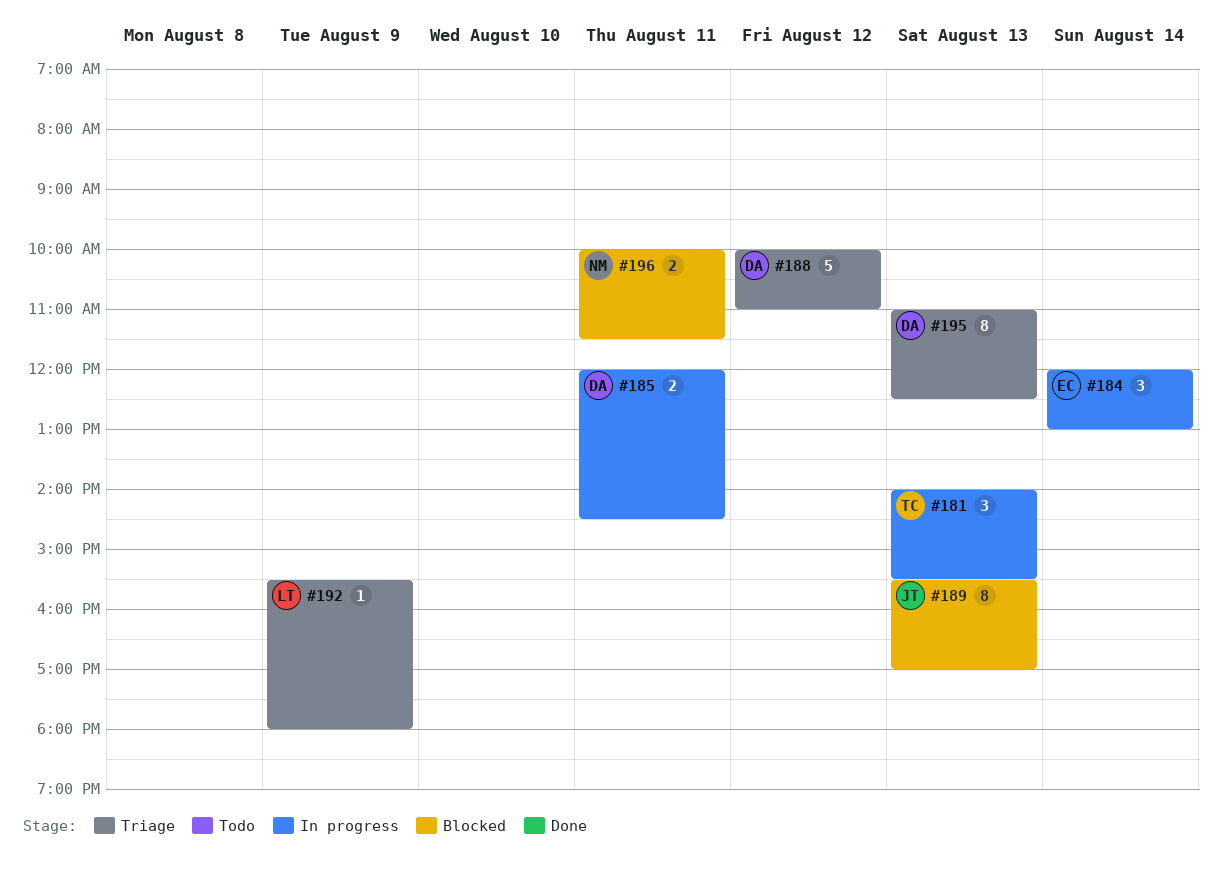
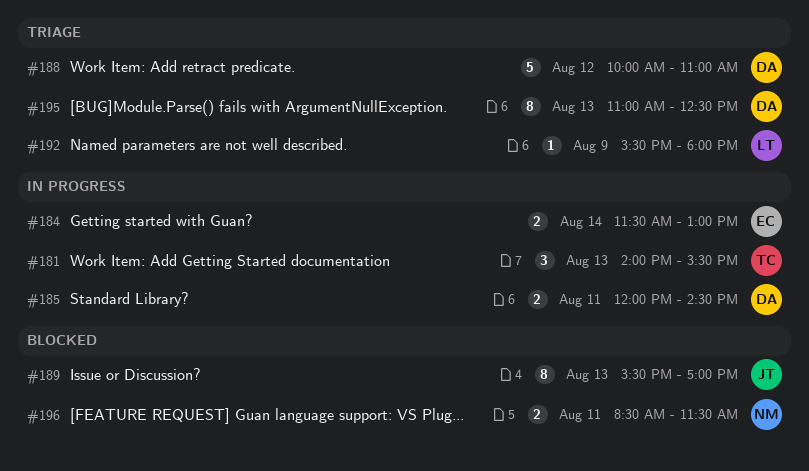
#184, estimate: 3 -> 2
#184, begins: 12:00 -> 11:30
#196, begins: 10:00 -> 08:30

